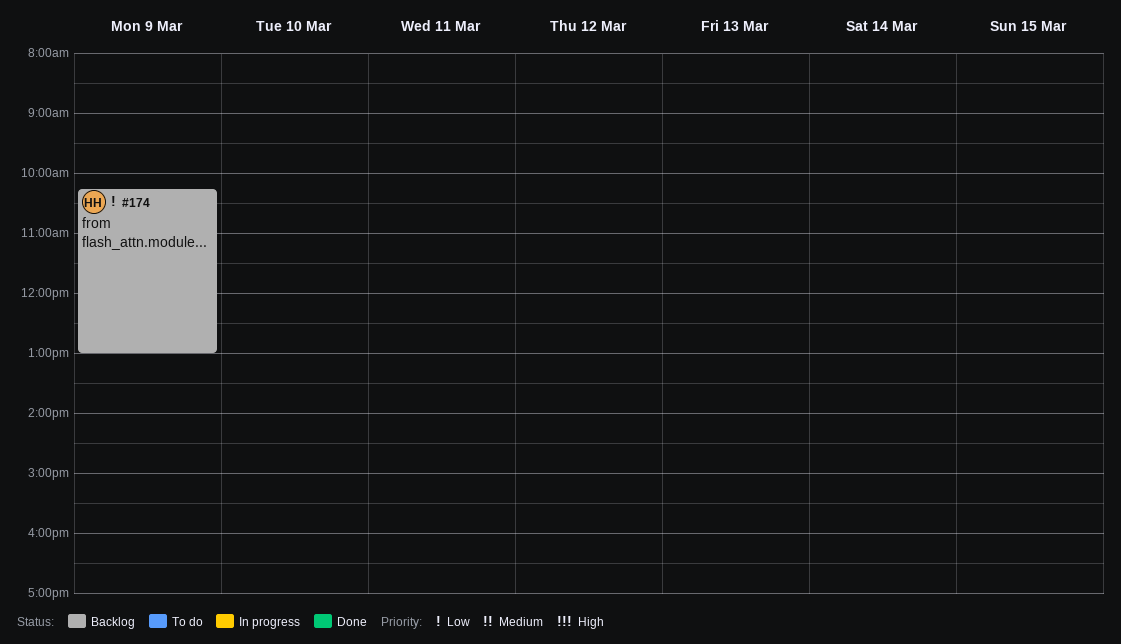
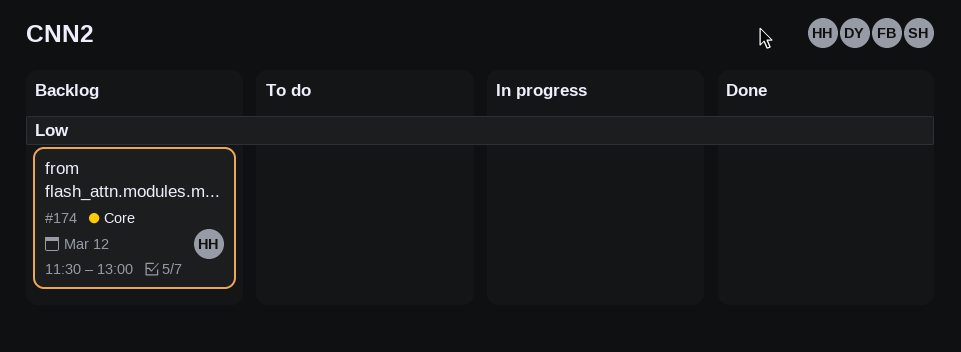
#174, day: Mar 9 -> Mar 12
#174, begins: 10:15 -> 11:30

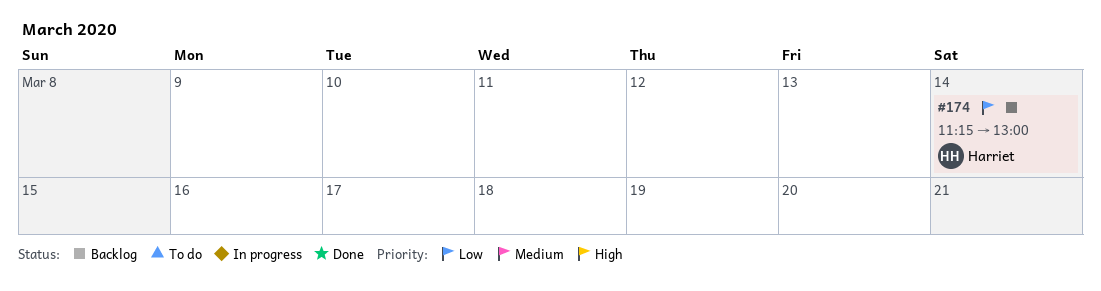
#174, day: Mar 12 -> Mar 14
#174, begins: 11:30 -> 11:15

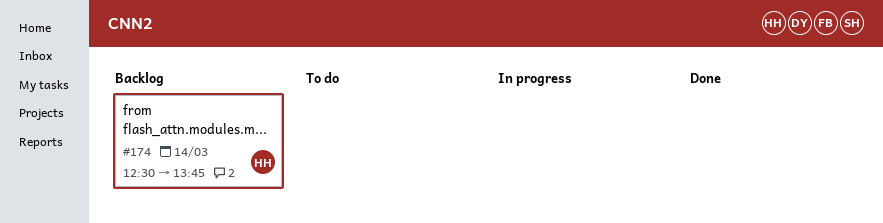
#174, begins: 11:15 -> 12:30
#174, ends: 13:00 -> 13:45

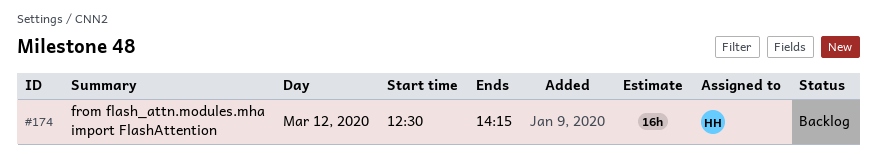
#174, day: Mar 14 -> Mar 12
#174, ends: 13:45 -> 14:15

